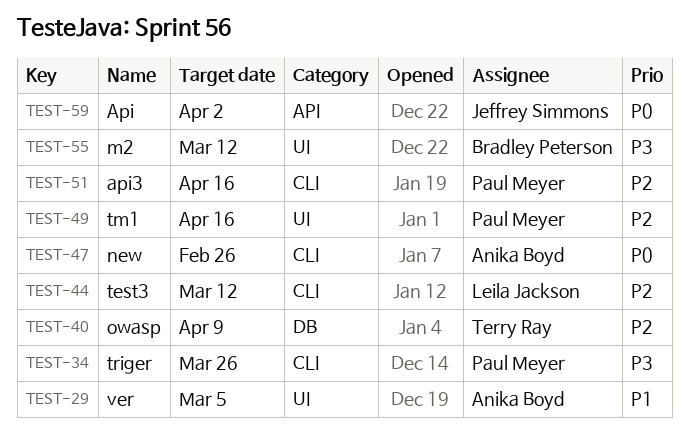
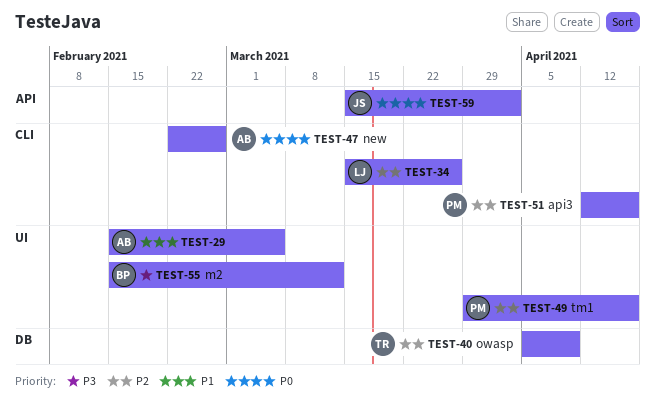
TEST-34, owner: Paul Meyer -> Leila Jackson
TEST-34, priority: P3 -> P2
TEST-44: present -> none

